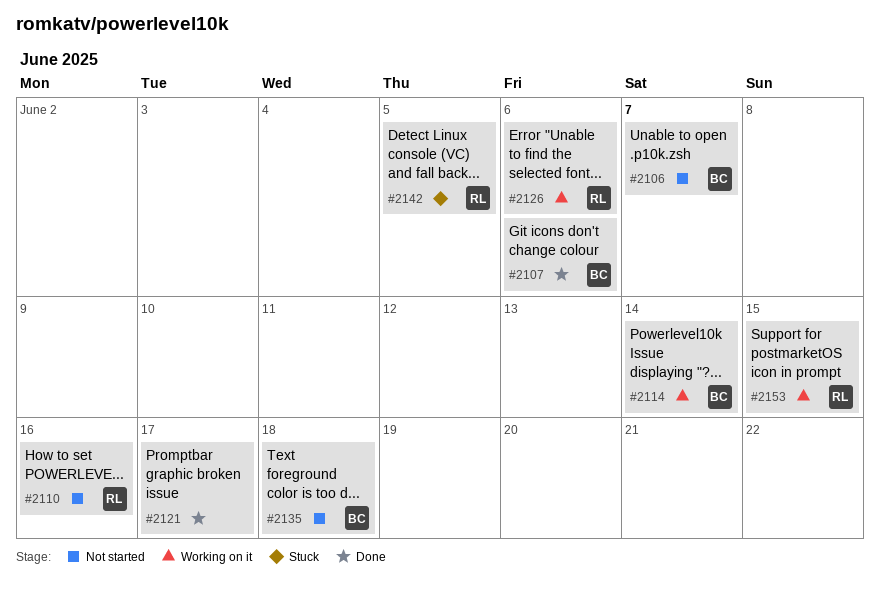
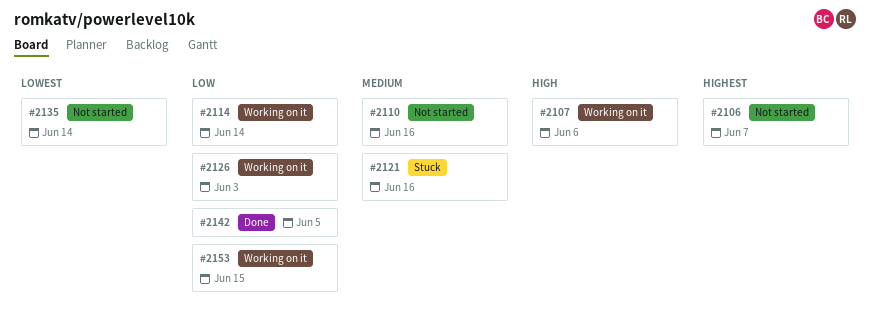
#2107, status: Done -> Working on it
#2121, status: Done -> Stuck
#2121, due: Jun 17 -> Jun 16
#2126, due: Jun 6 -> Jun 3
#2135, due: Jun 18 -> Jun 14
#2142, status: Stuck -> Done

